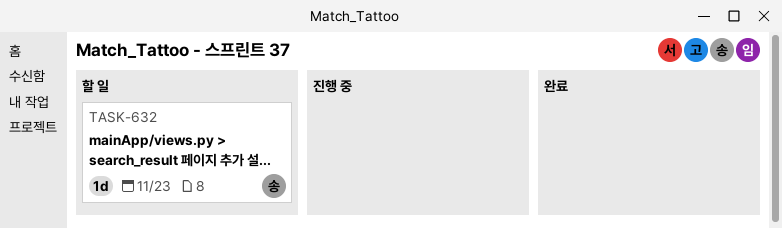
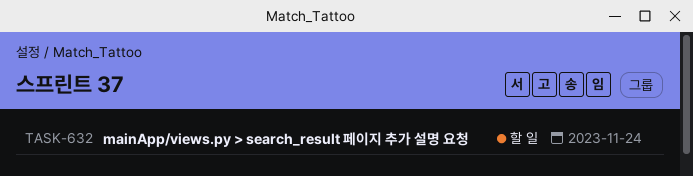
TASK-632, due: Nov 23 -> Nov 24

